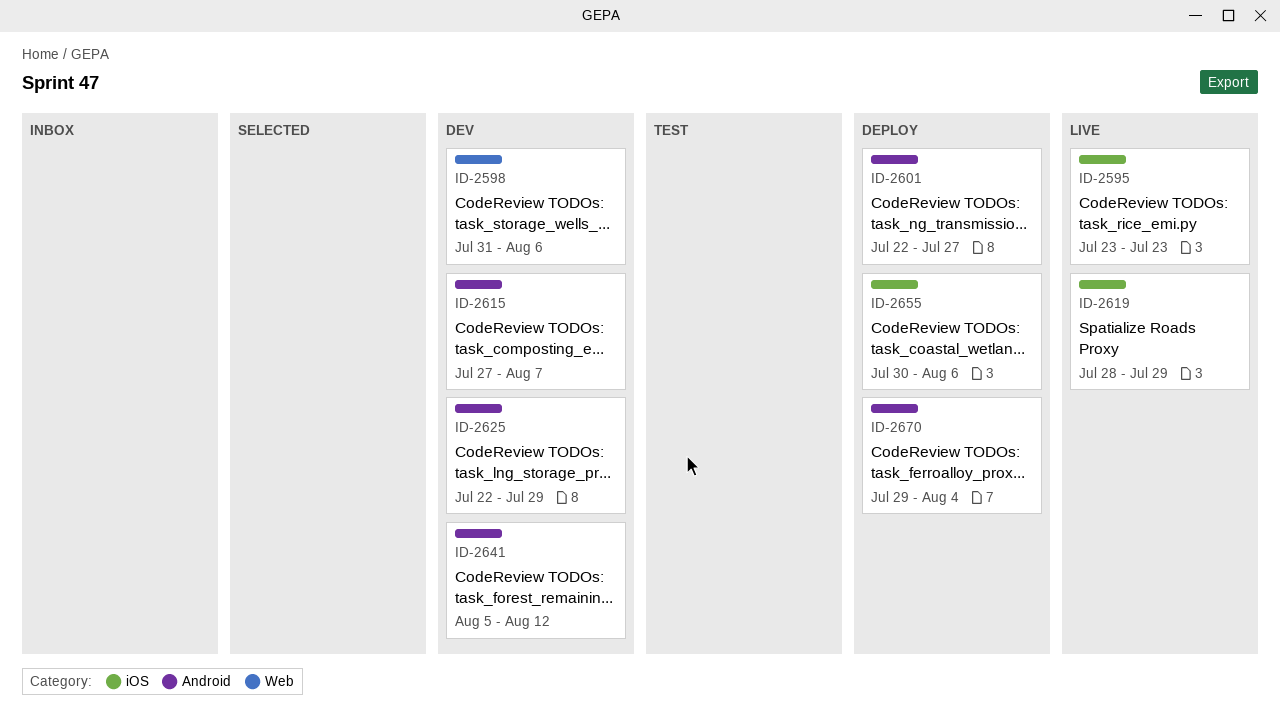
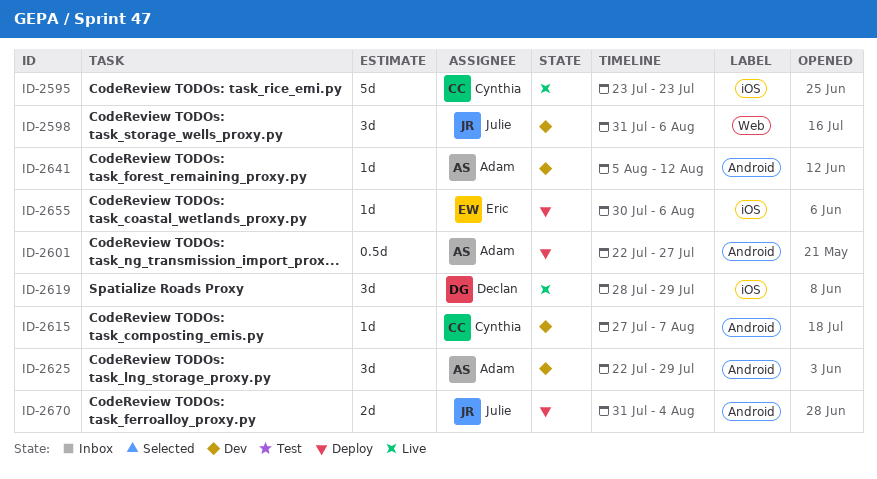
ID-2670, start: Jul 29 -> Jul 31

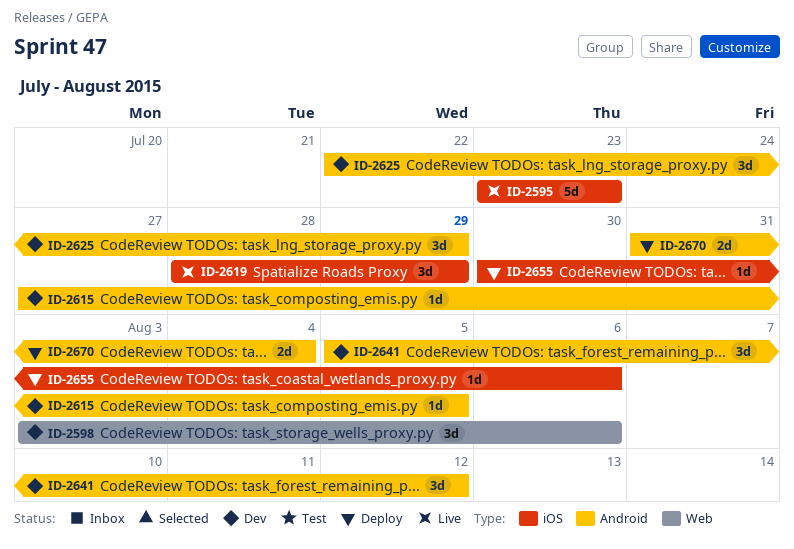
ID-2598, start: Jul 31 -> Aug 3
ID-2601: present -> none
ID-2615, due: Aug 7 -> Aug 5
ID-2641, estimate: 1d -> 3d

